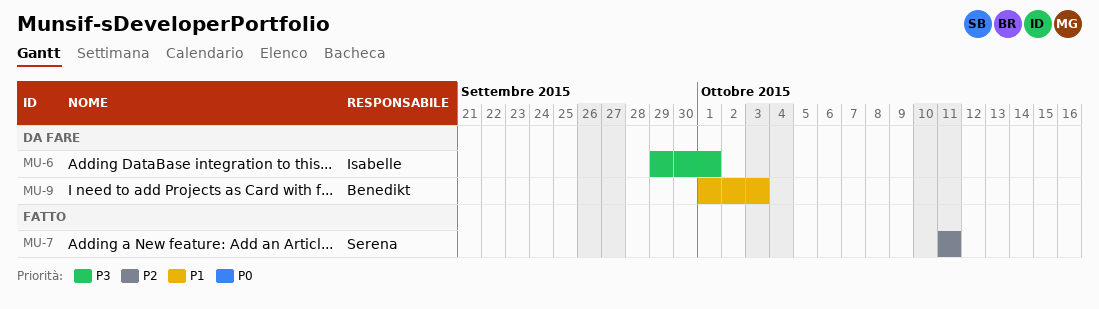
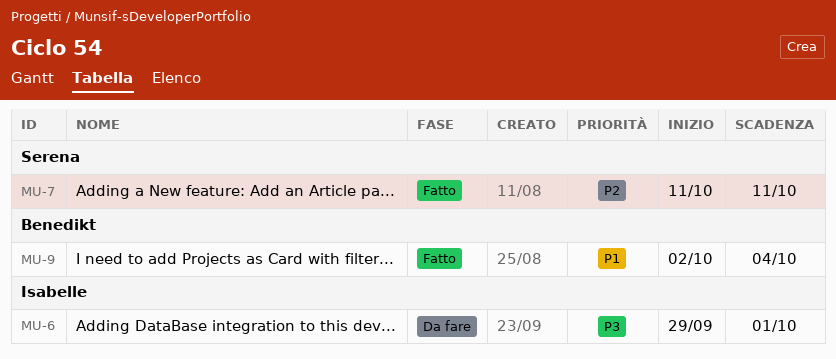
MU-9, status: Da fare -> Fatto
MU-9, start: Oct 1 -> Oct 2
MU-9, due: Oct 3 -> Oct 4

